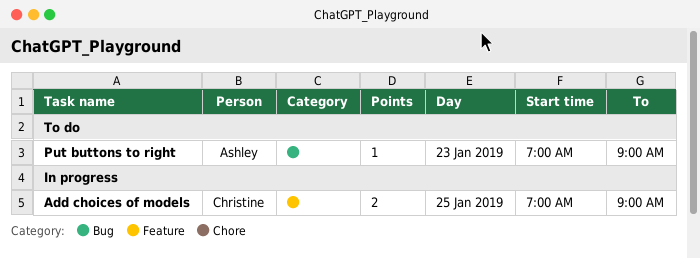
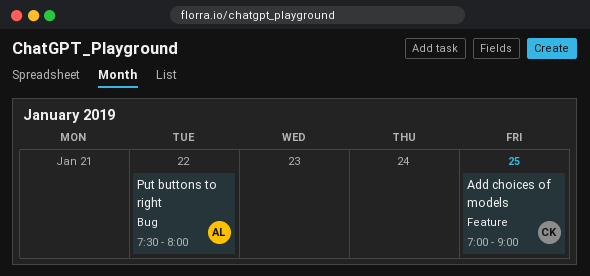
Put buttons to right, day: Jan 23 -> Jan 22
Put buttons to right, begins: 07:00 -> 07:30
Put buttons to right, ends: 09:00 -> 08:00

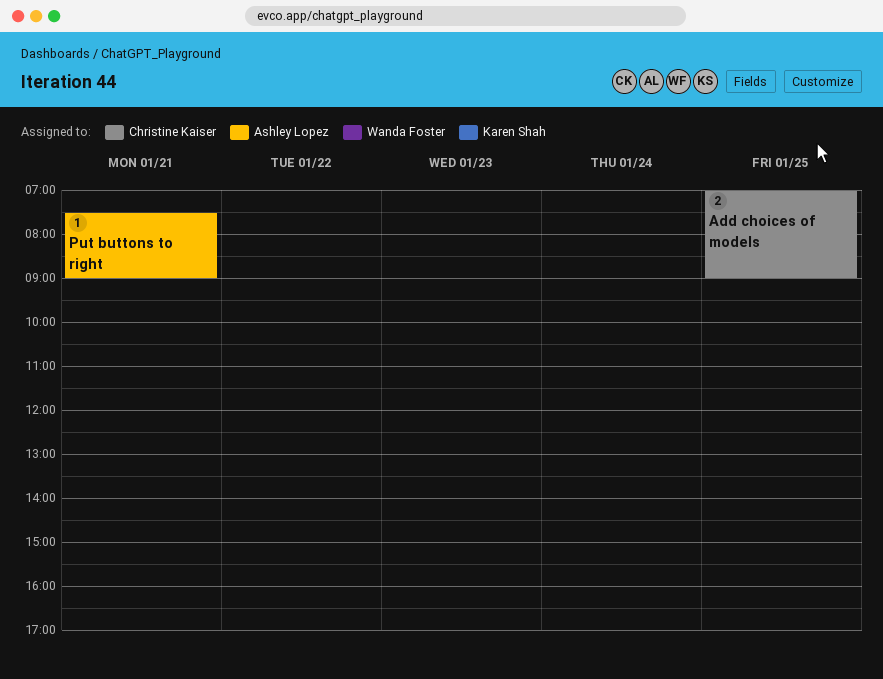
Put buttons to right, day: Jan 22 -> Jan 21
Put buttons to right, ends: 08:00 -> 09:00

